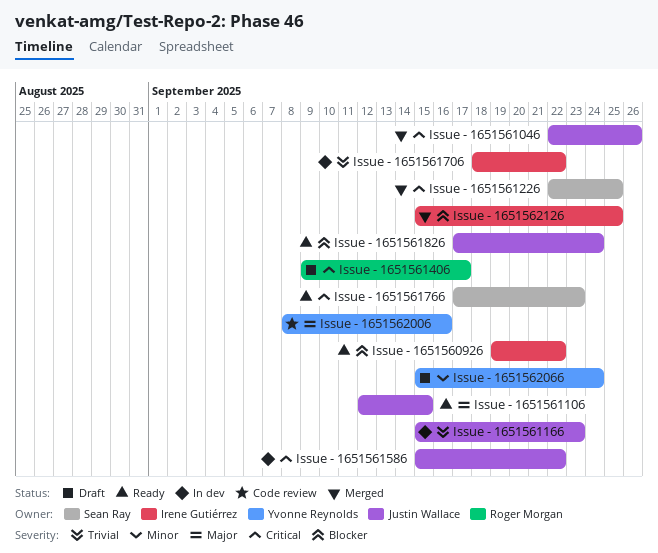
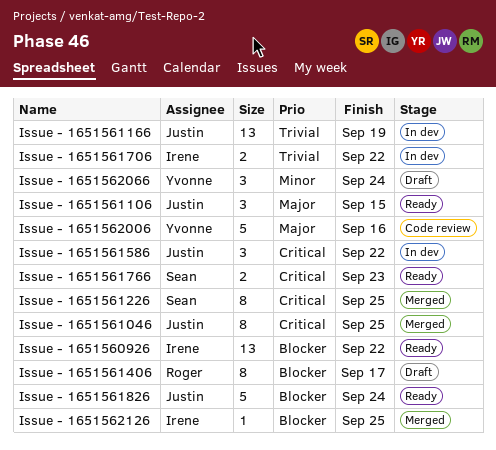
Issue - 1651561046, due: Sep 26 -> Sep 25
Issue - 1651561166, due: Sep 23 -> Sep 19
Issue - 1651561406, priority: Critical -> Blocker

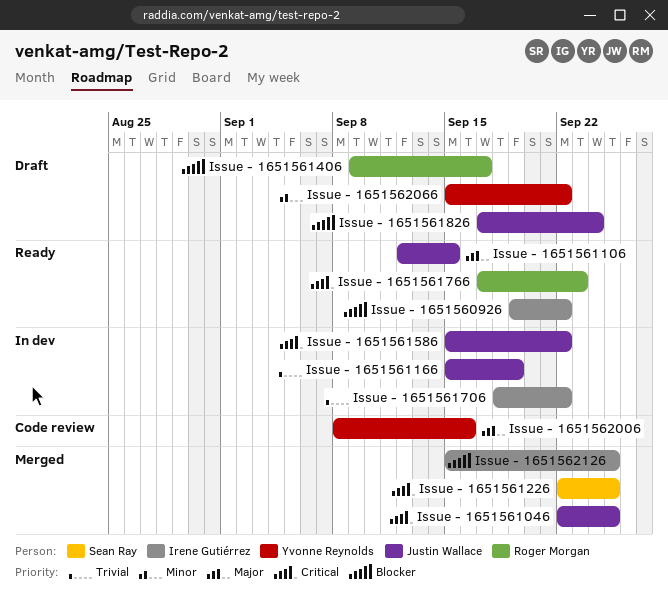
Issue - 1651561766, owner: Sean Ray -> Roger Morgan
Issue - 1651561826, status: Ready -> Draft
Issue - 1651562066, due: Sep 24 -> Sep 22

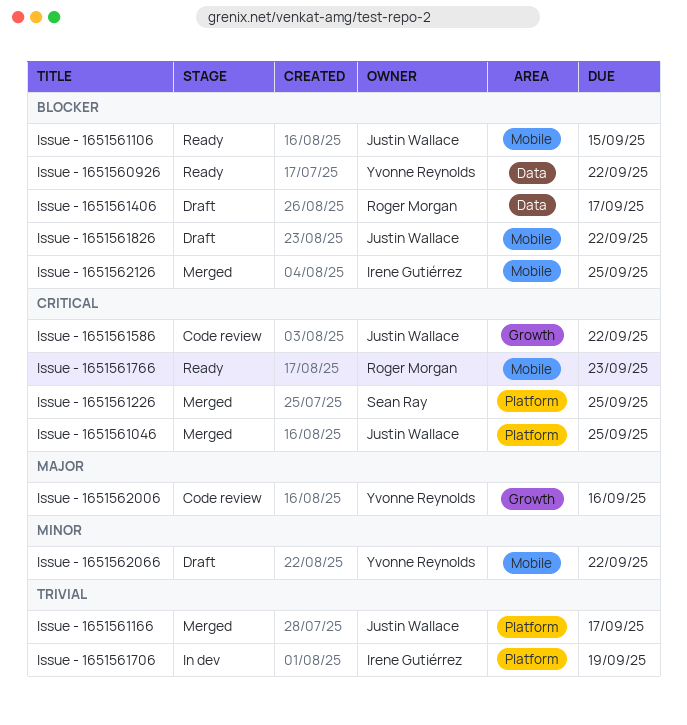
Issue - 1651560926, owner: Irene Gutiérrez -> Yvonne Reynolds
Issue - 1651561106, priority: Major -> Blocker
Issue - 1651561166, status: In dev -> Merged
Issue - 1651561166, due: Sep 19 -> Sep 17
Issue - 1651561586, status: In dev -> Code review
Issue - 1651561706, due: Sep 22 -> Sep 19
Issue - 1651561826, due: Sep 24 -> Sep 22

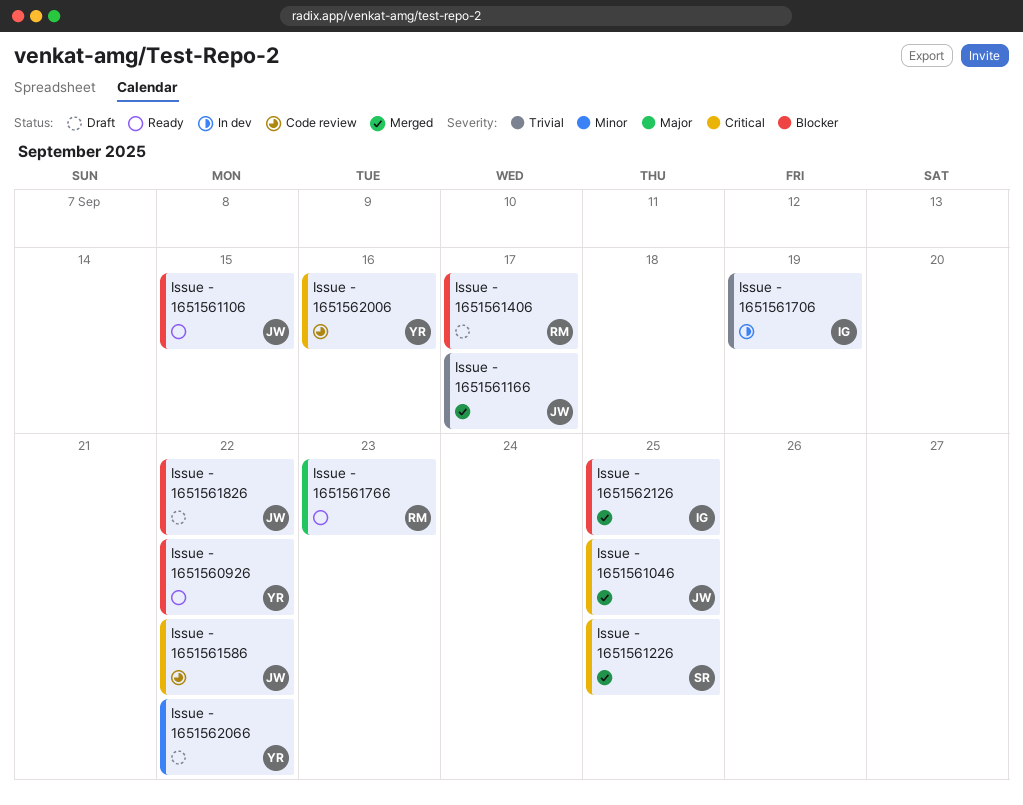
Issue - 1651561766, priority: Critical -> Major
Issue - 1651562006, priority: Major -> Critical

